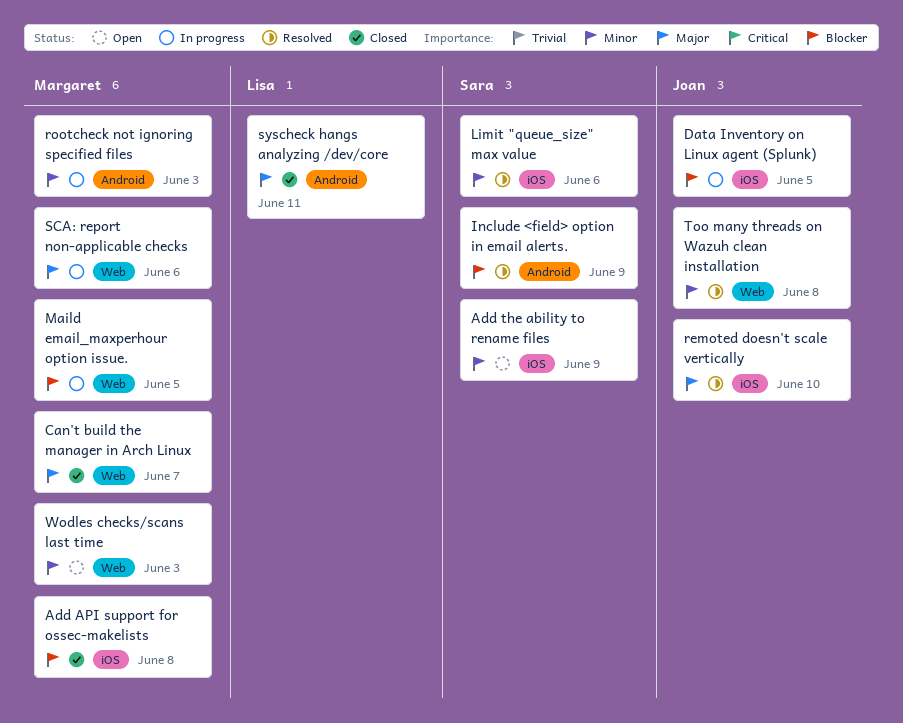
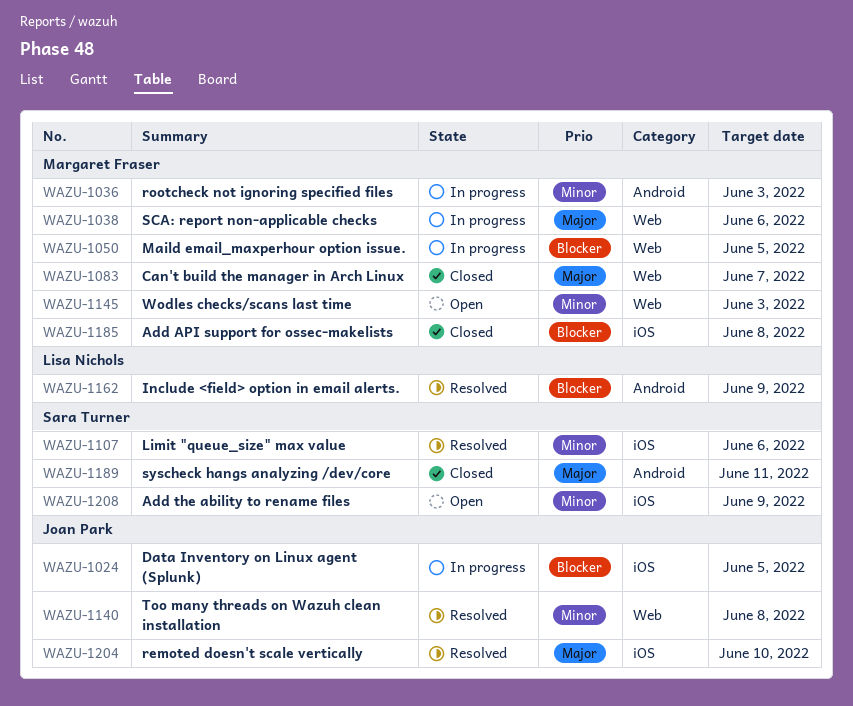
Include <field> option in email alerts., owner: Sara Turner -> Lisa Nichols
syscheck hangs analyzing /dev/core, owner: Lisa Nichols -> Sara Turner

